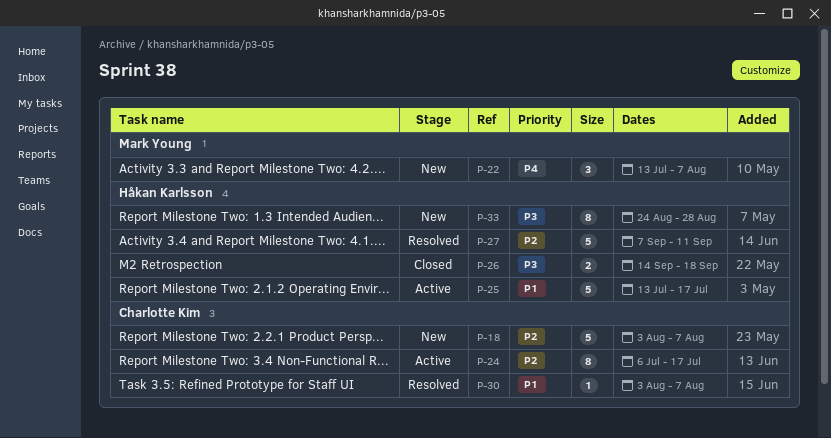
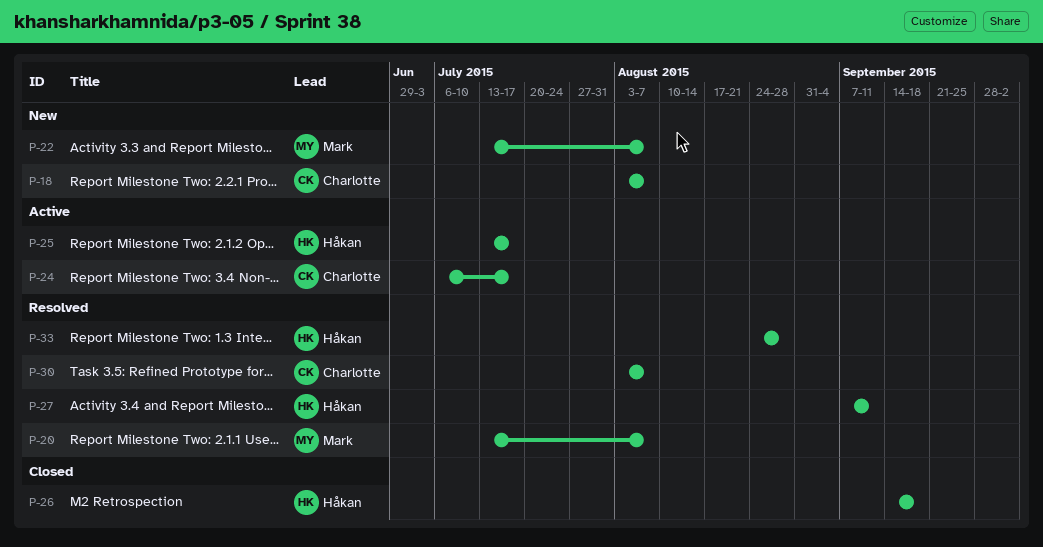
P-20: none -> present
P-33, status: New -> Resolved

